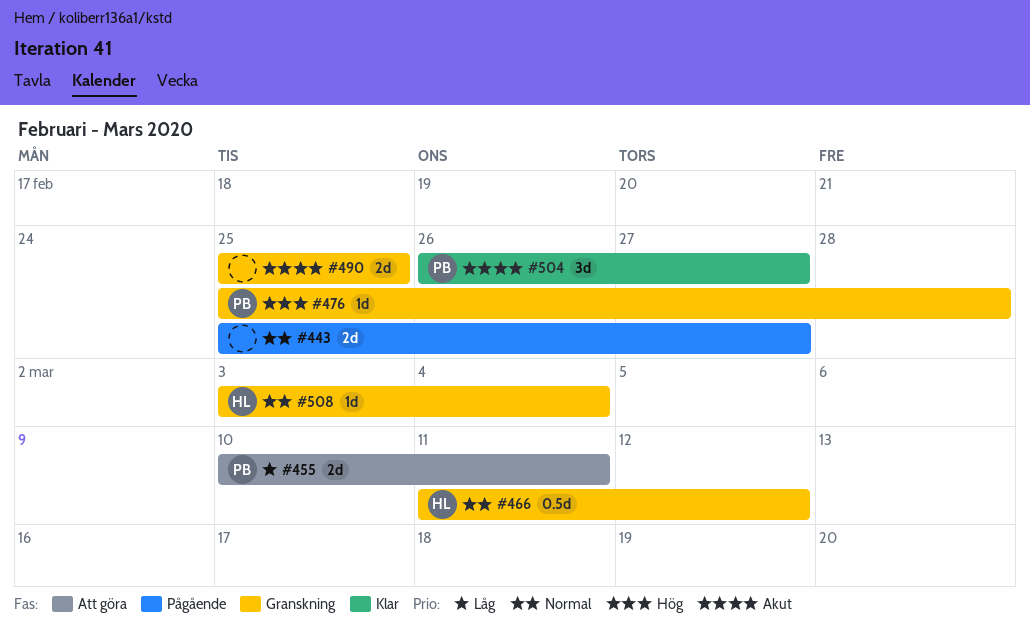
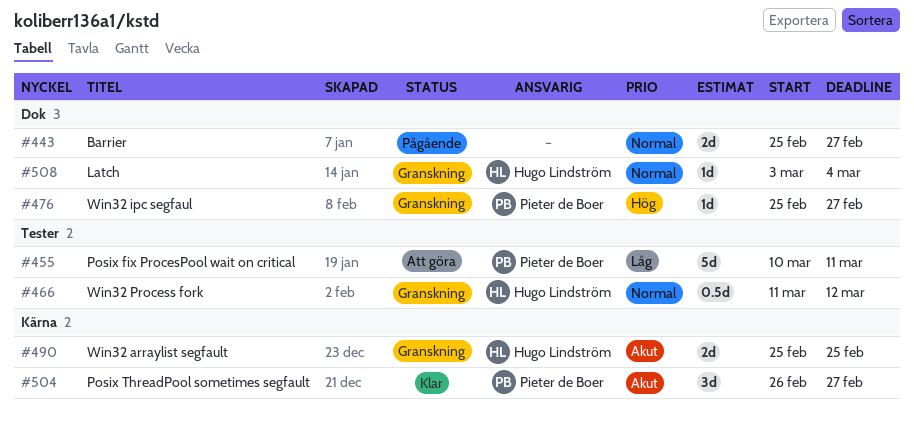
#455, estimate: 2d -> 5d
#476, due: Feb 28 -> Feb 27
#490, owner: none -> Hugo Lindström

